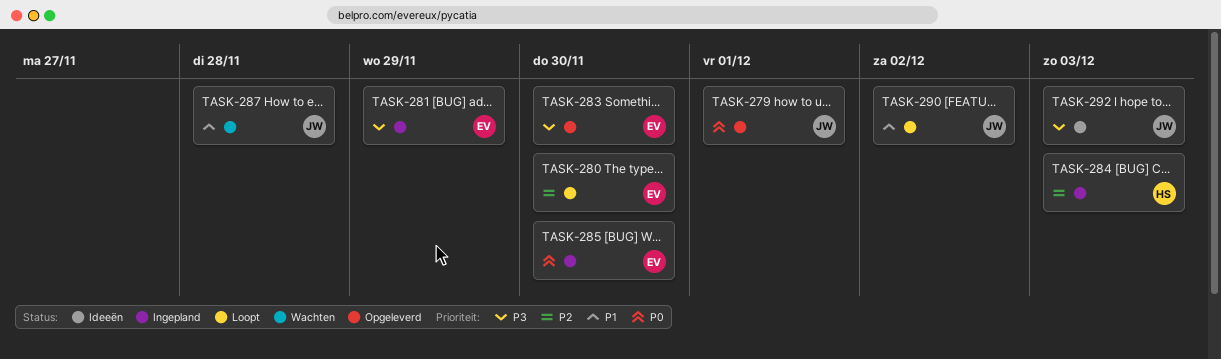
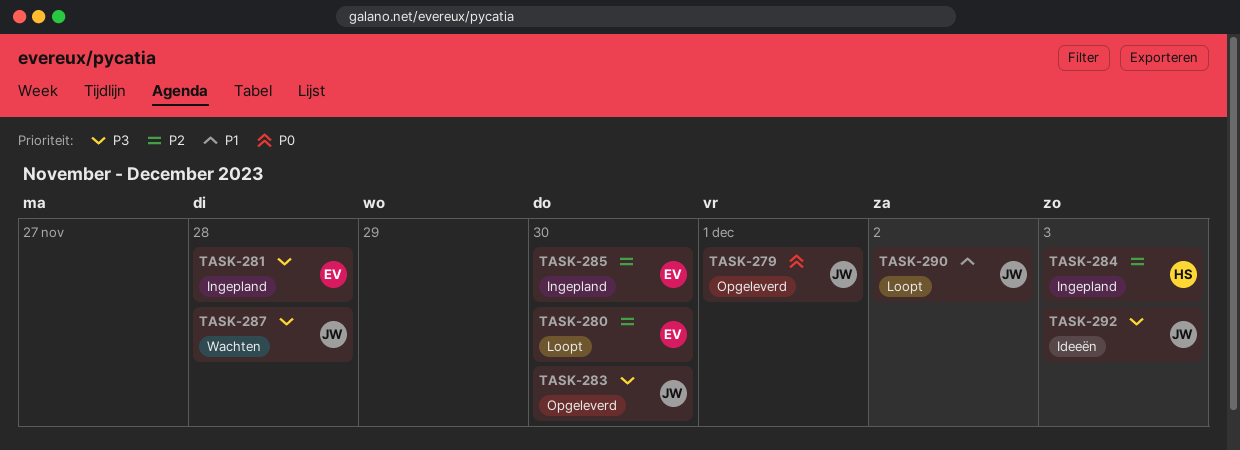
TASK-281, due: Nov 29 -> Nov 28
TASK-283, owner: EV -> JW
TASK-285, priority: P0 -> P2
TASK-287, priority: P1 -> P3

